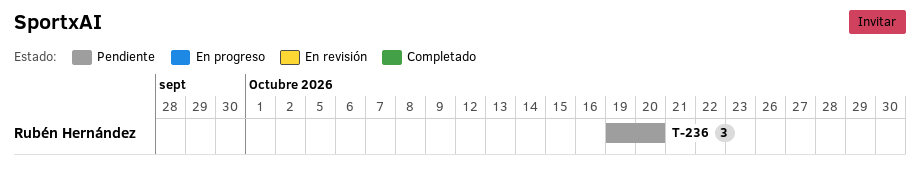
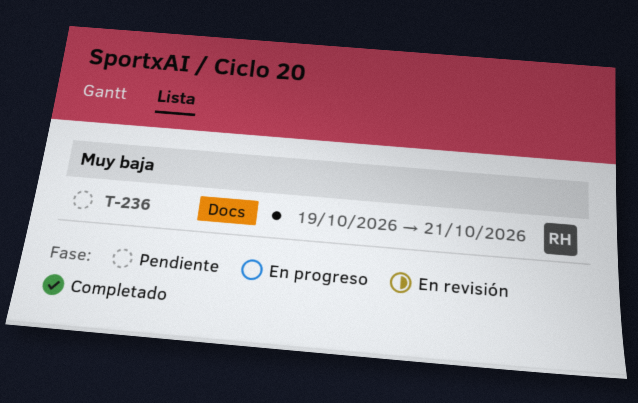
T-236, estimate: 3 -> 1
T-236, due: Oct 20 -> Oct 21

